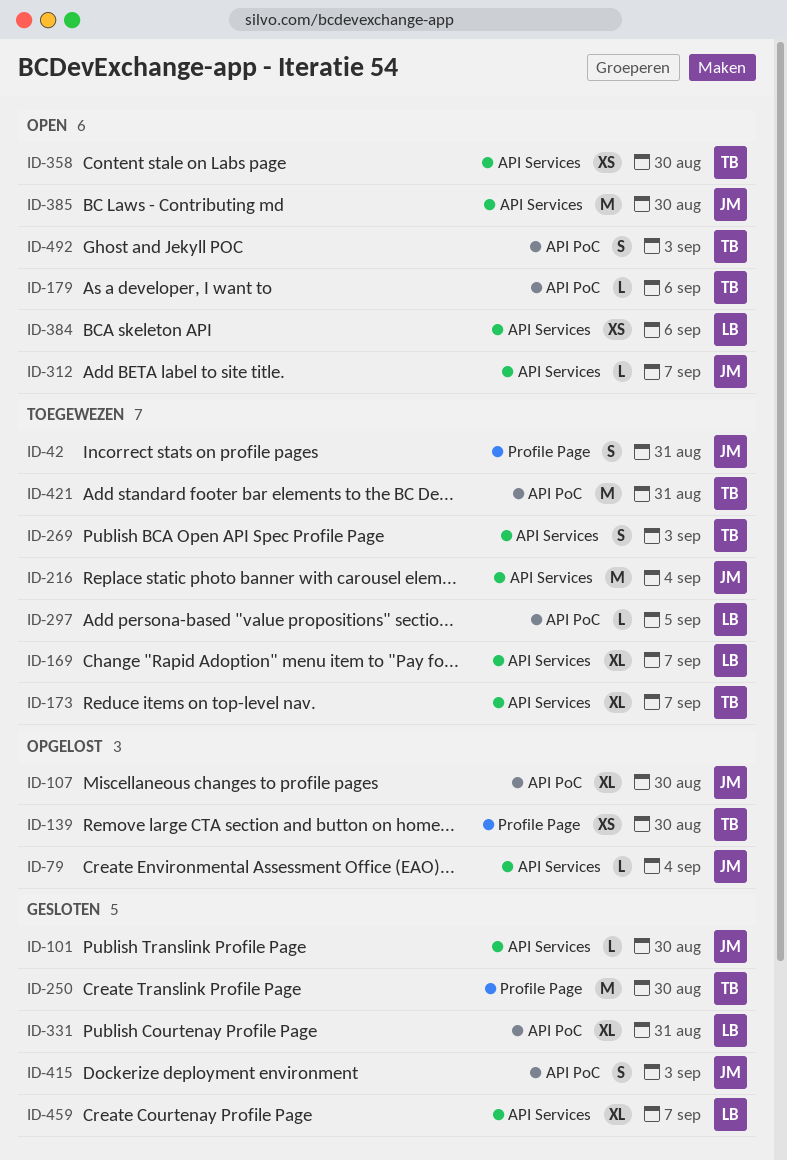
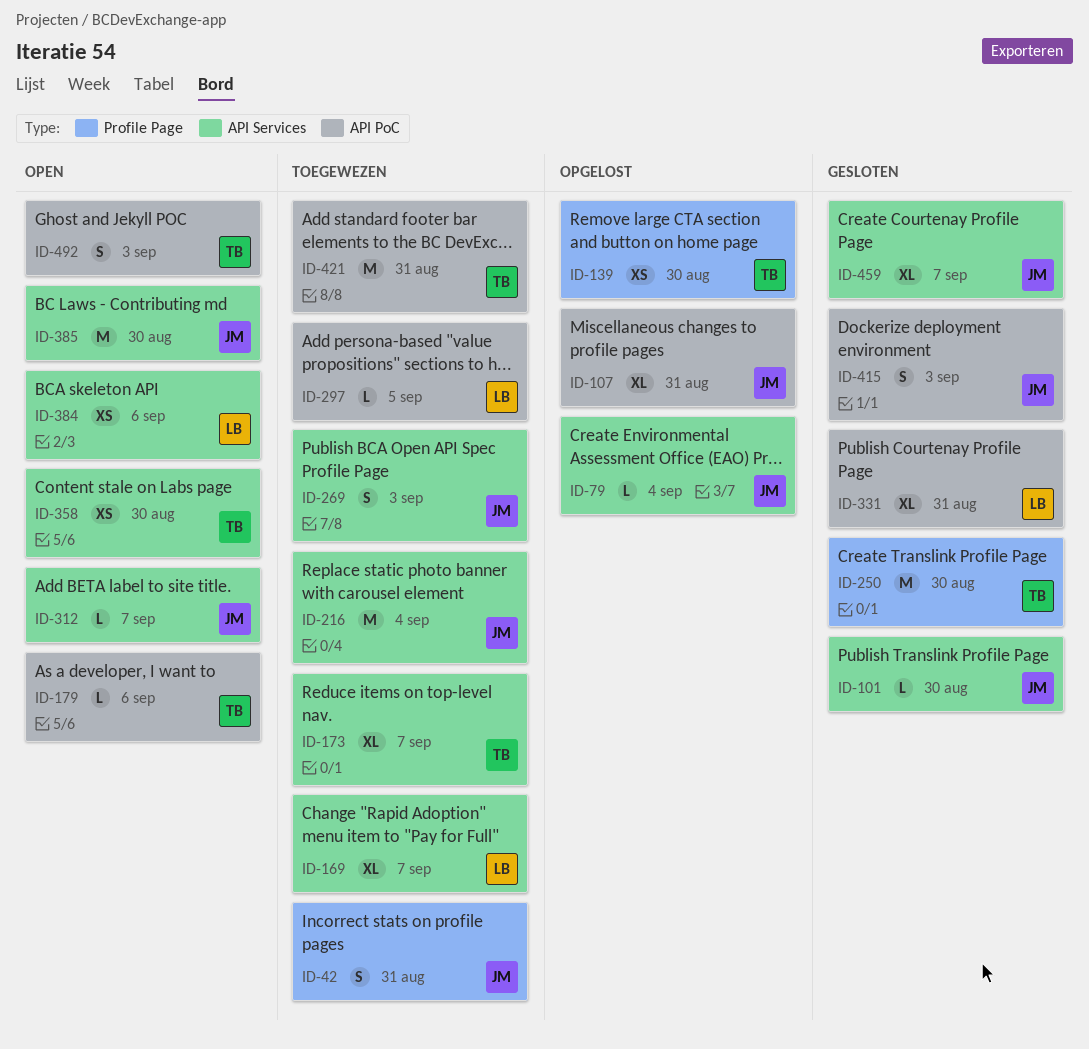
ID-107, due: Aug 30 -> Aug 31
ID-269, owner: TB -> JM
ID-459, owner: LB -> JM

